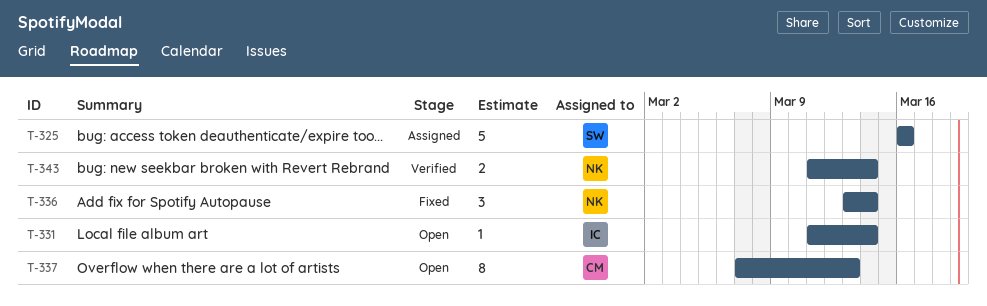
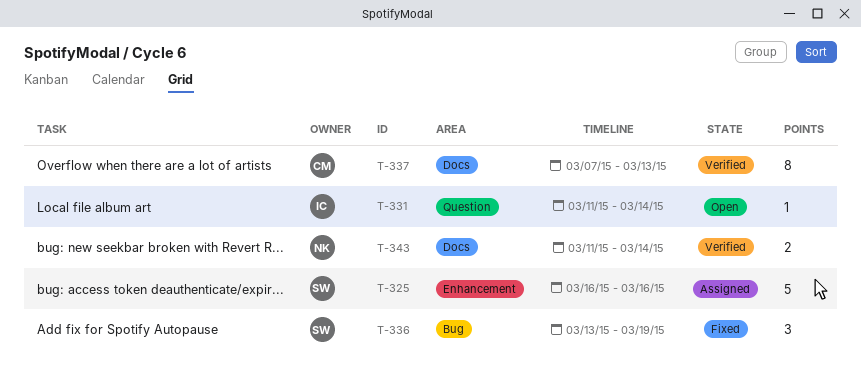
T-336, owner: NK -> SW
T-336, due: Mar 14 -> Mar 19
T-337, status: Open -> Verified

